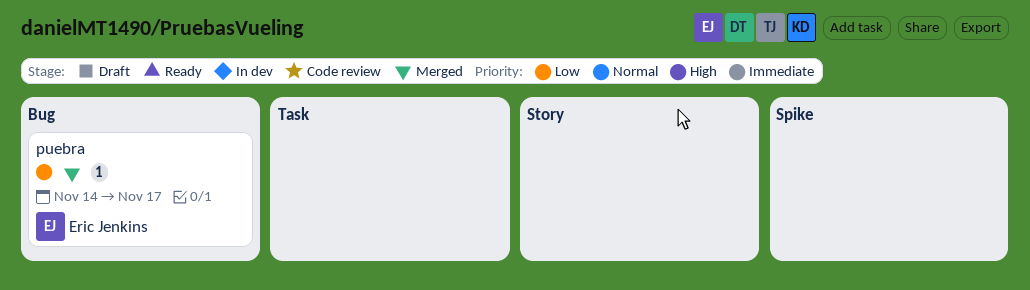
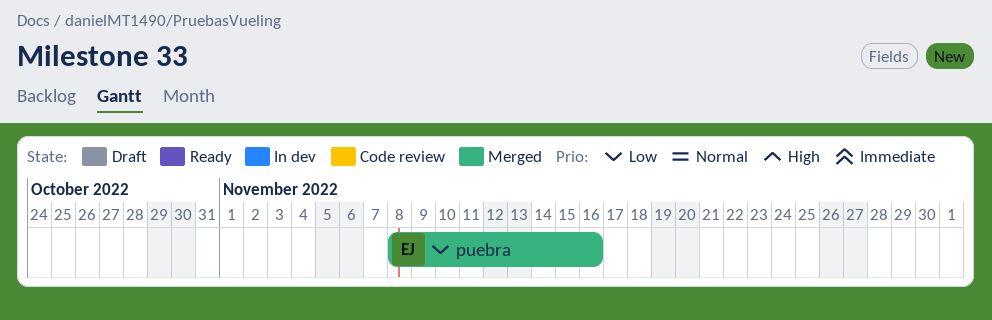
puebra, start: Nov 14 -> Nov 8
puebra, due: Nov 17 -> Nov 16

